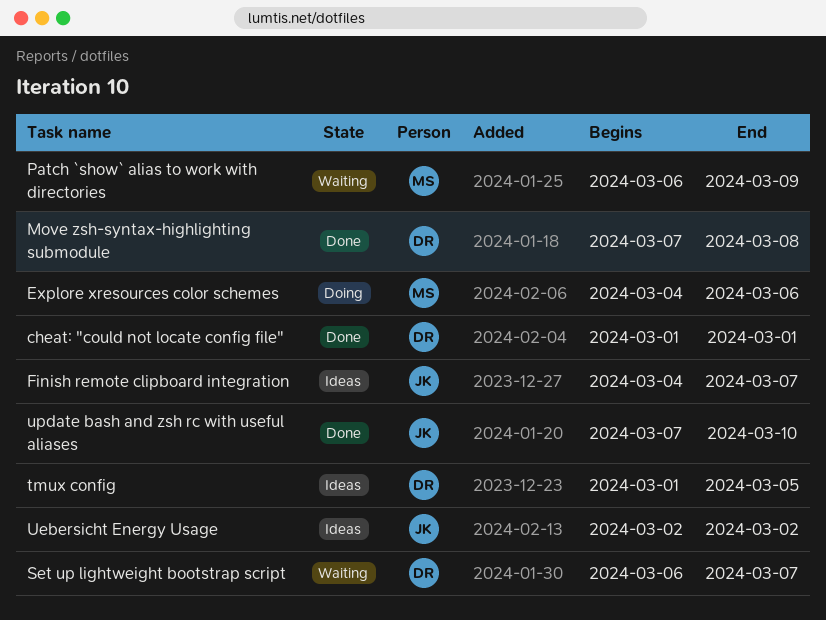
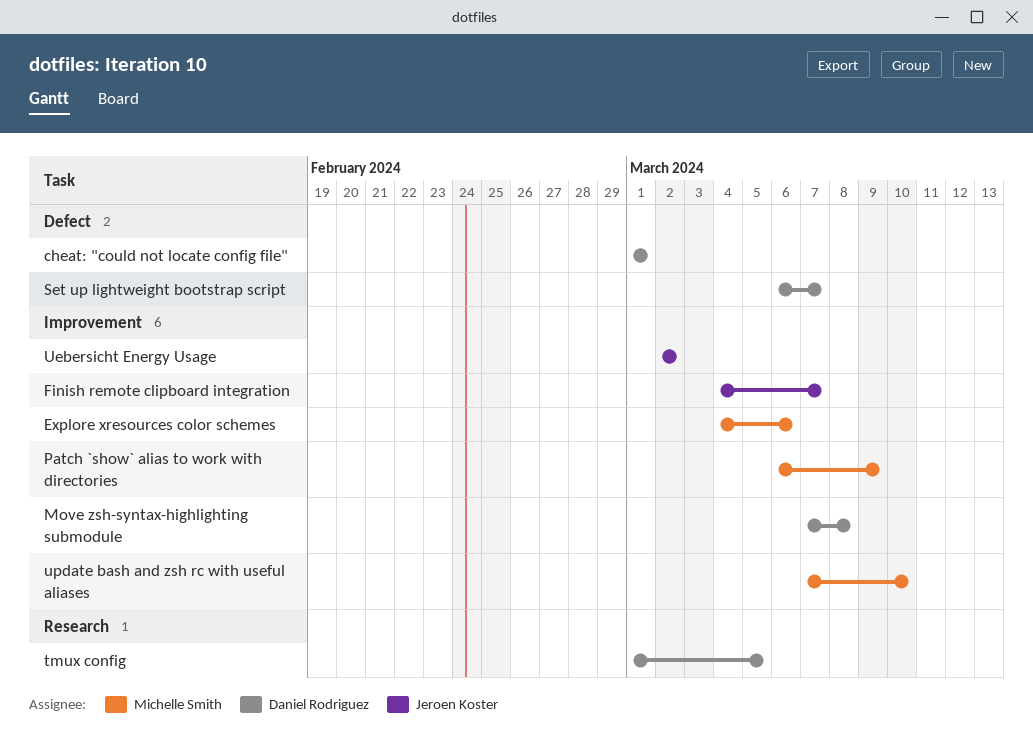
update bash and zsh rc with useful aliases, owner: Jeroen Koster -> Michelle Smith

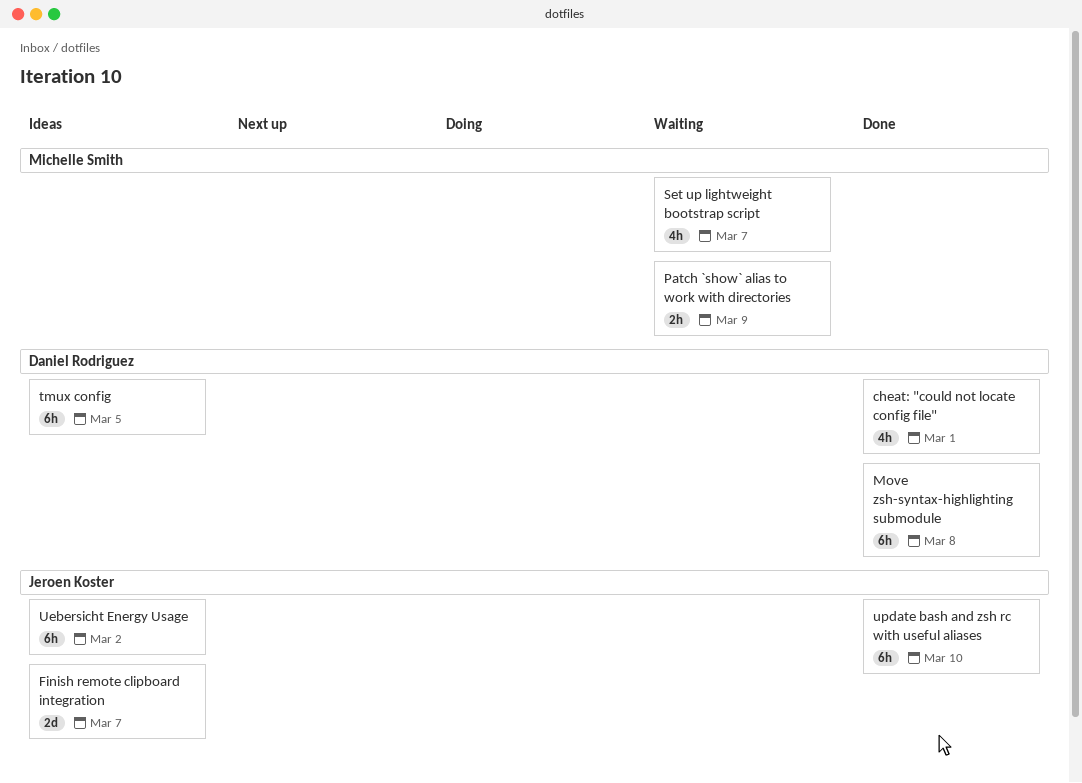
Explore xresources color schemes: present -> none
Set up lightweight bootstrap script, owner: Daniel Rodriguez -> Michelle Smith
update bash and zsh rc with useful aliases, owner: Michelle Smith -> Jeroen Koster

